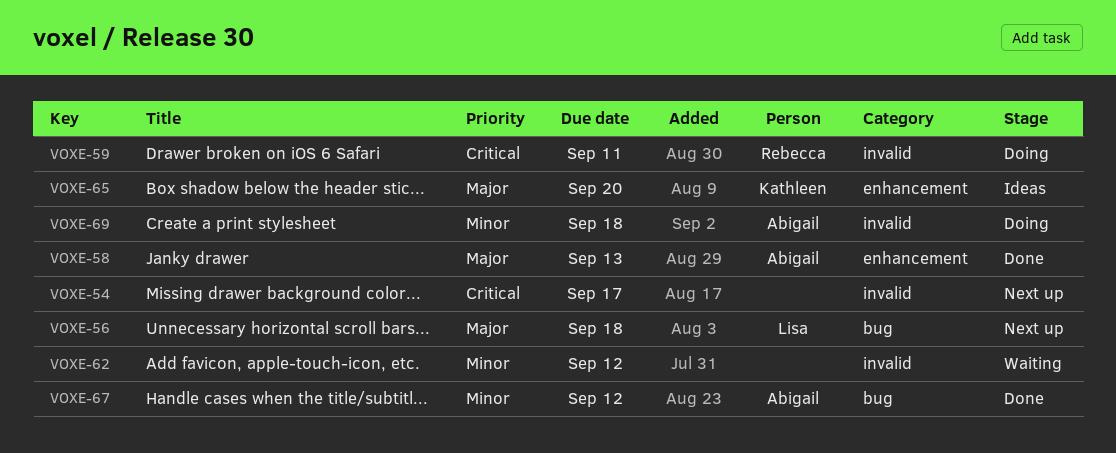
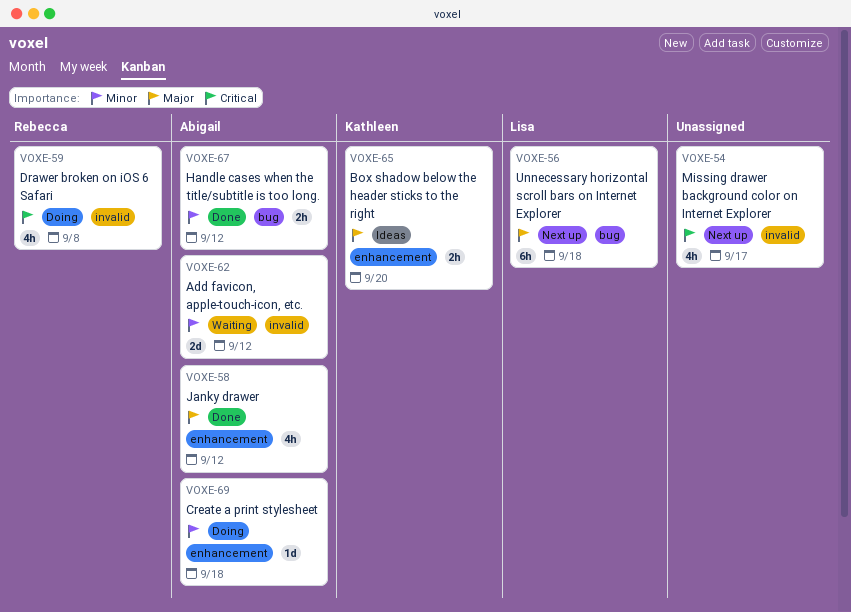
VOXE-58, due: Sep 13 -> Sep 12
VOXE-59, due: Sep 11 -> Sep 8
VOXE-62, owner: none -> Abigail
VOXE-69, label: invalid -> enhancement

